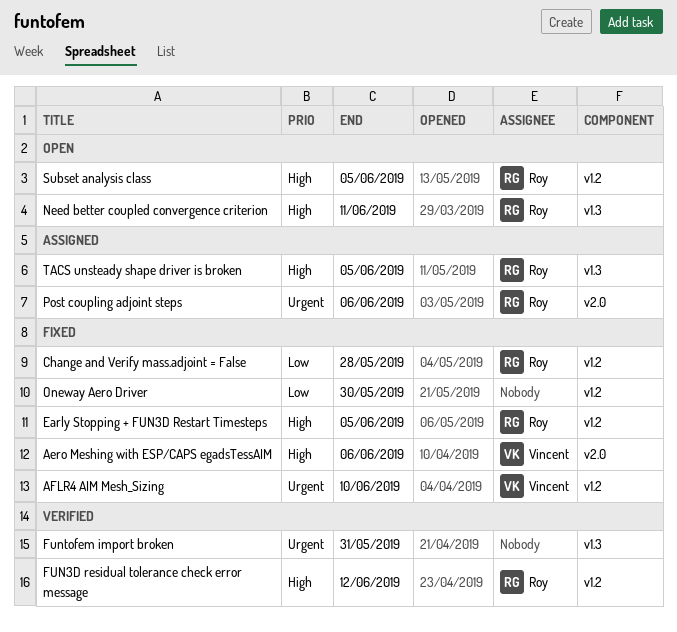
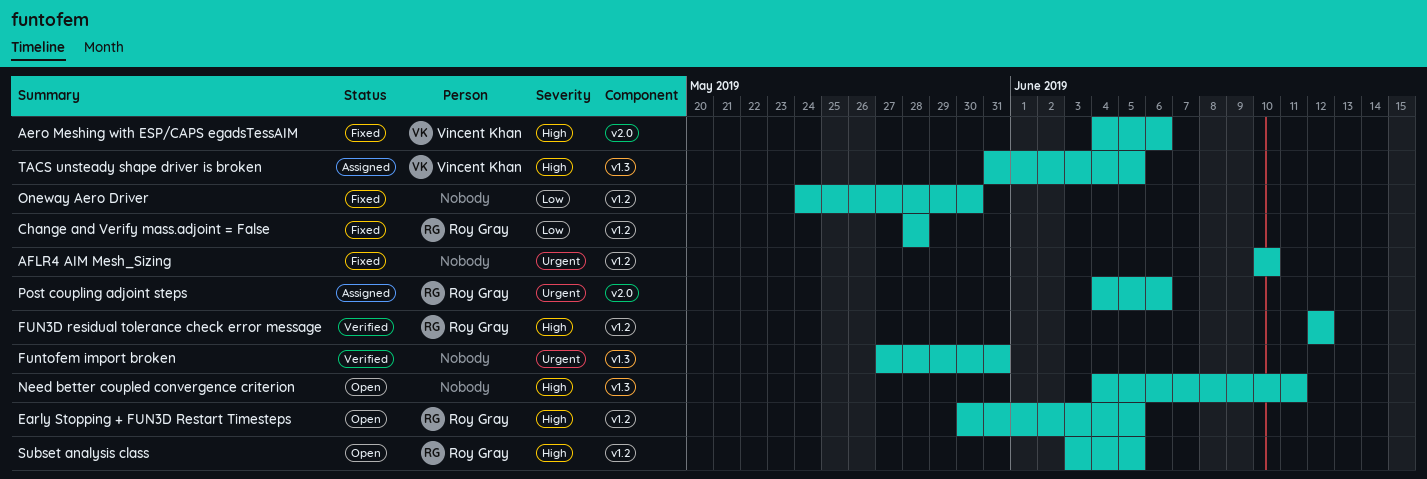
AFLR4 AIM Mesh_Sizing, owner: Vincent Khan -> none
Early Stopping + FUN3D Restart Timesteps, status: Fixed -> Open
Need better coupled convergence criterion, owner: Roy Gray -> none
TACS unsteady shape driver is broken, owner: Roy Gray -> Vincent Khan

